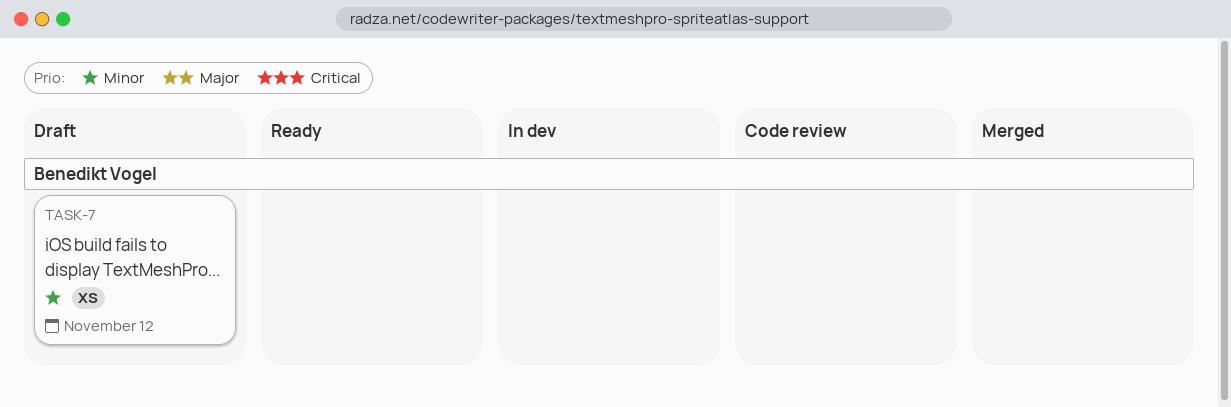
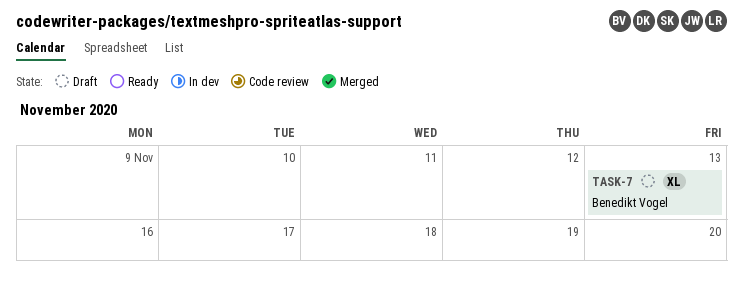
TASK-7, estimate: XS -> XL
TASK-7, due: Nov 12 -> Nov 13

